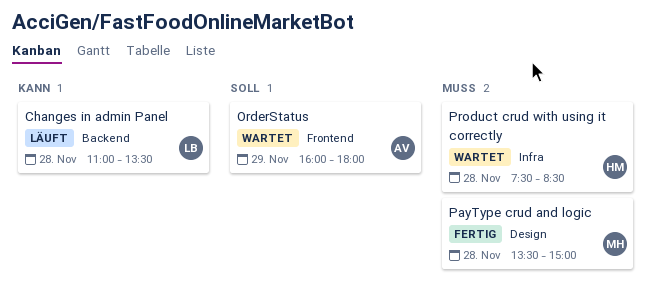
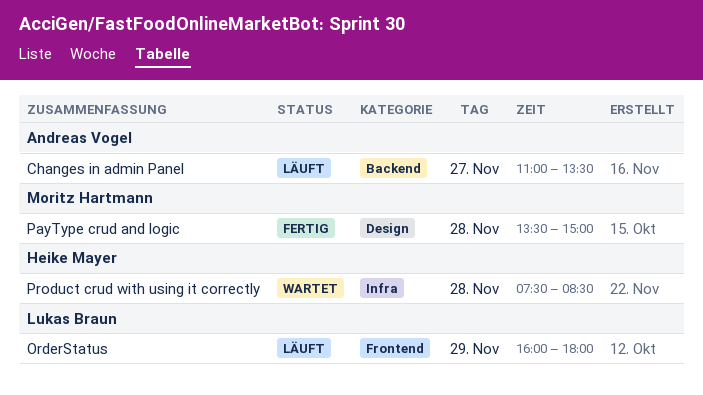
Changes in admin Panel, owner: Lukas Braun -> Andreas Vogel
Changes in admin Panel, day: Nov 28 -> Nov 27
OrderStatus, status: Wartet -> Läuft
OrderStatus, owner: Andreas Vogel -> Lukas Braun

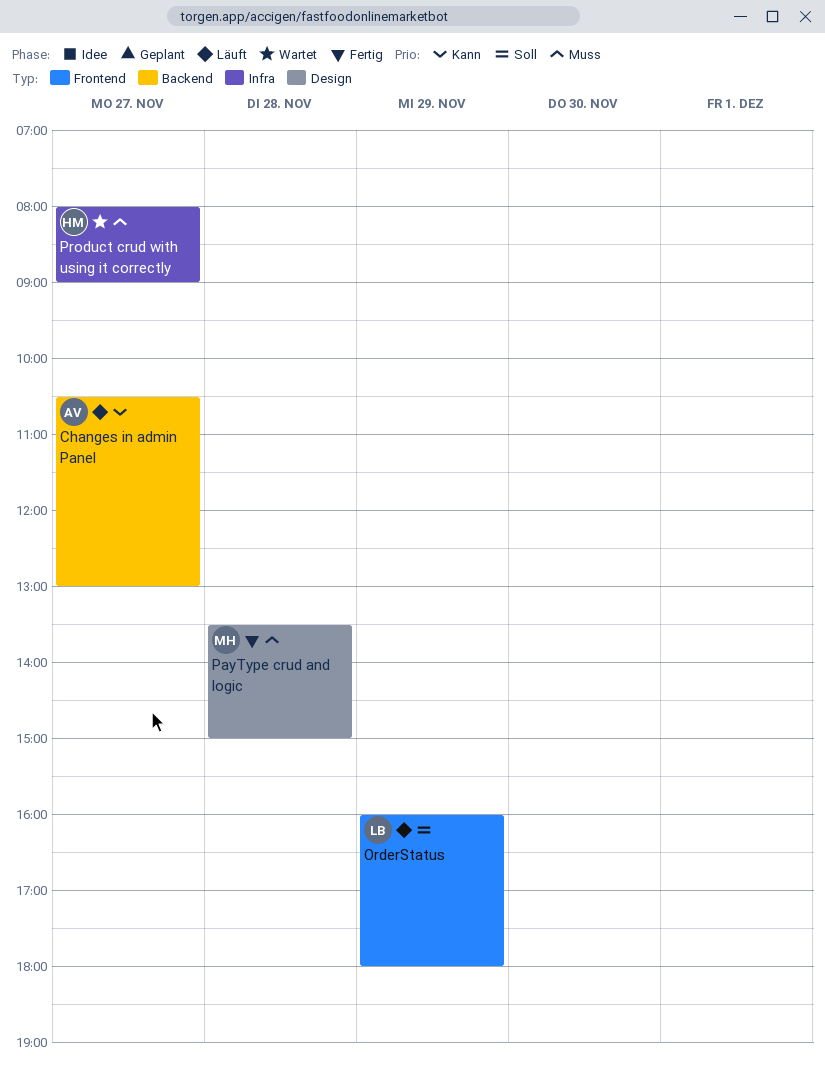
Changes in admin Panel, begins: 11:00 -> 10:30
Changes in admin Panel, ends: 13:30 -> 13:00
Product crud with using it correctly, day: Nov 28 -> Nov 27
Product crud with using it correctly, begins: 07:30 -> 08:00
Product crud with using it correctly, ends: 08:30 -> 09:00

